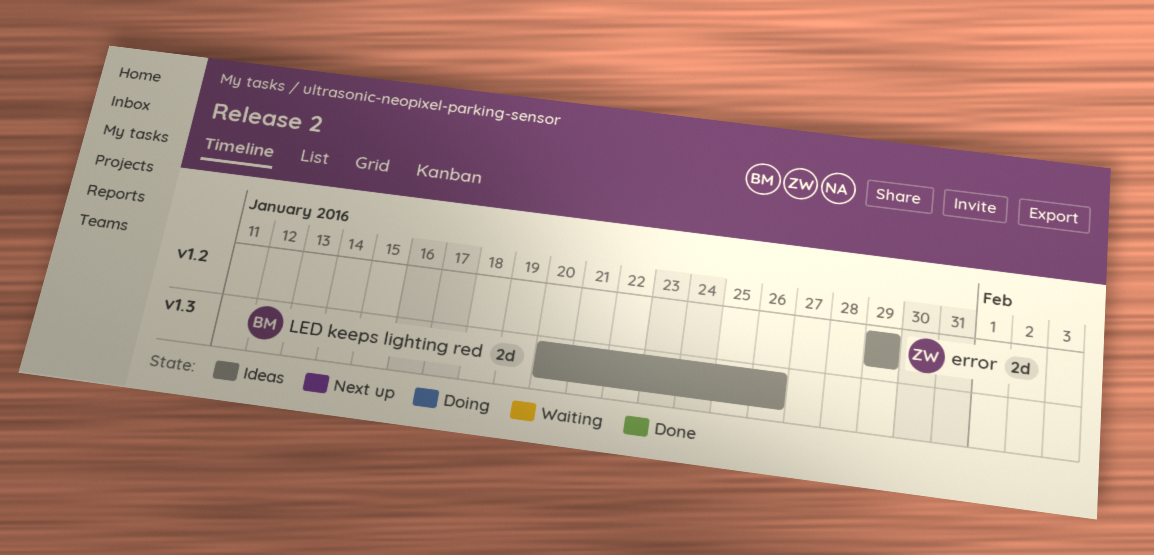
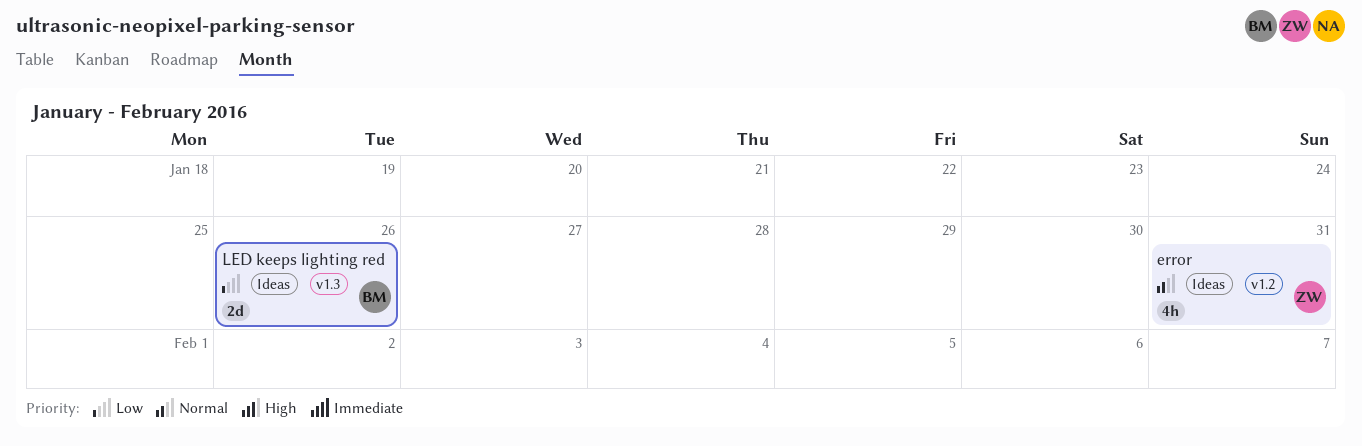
error, estimate: 2d -> 4h
error, due: Jan 29 -> Jan 31

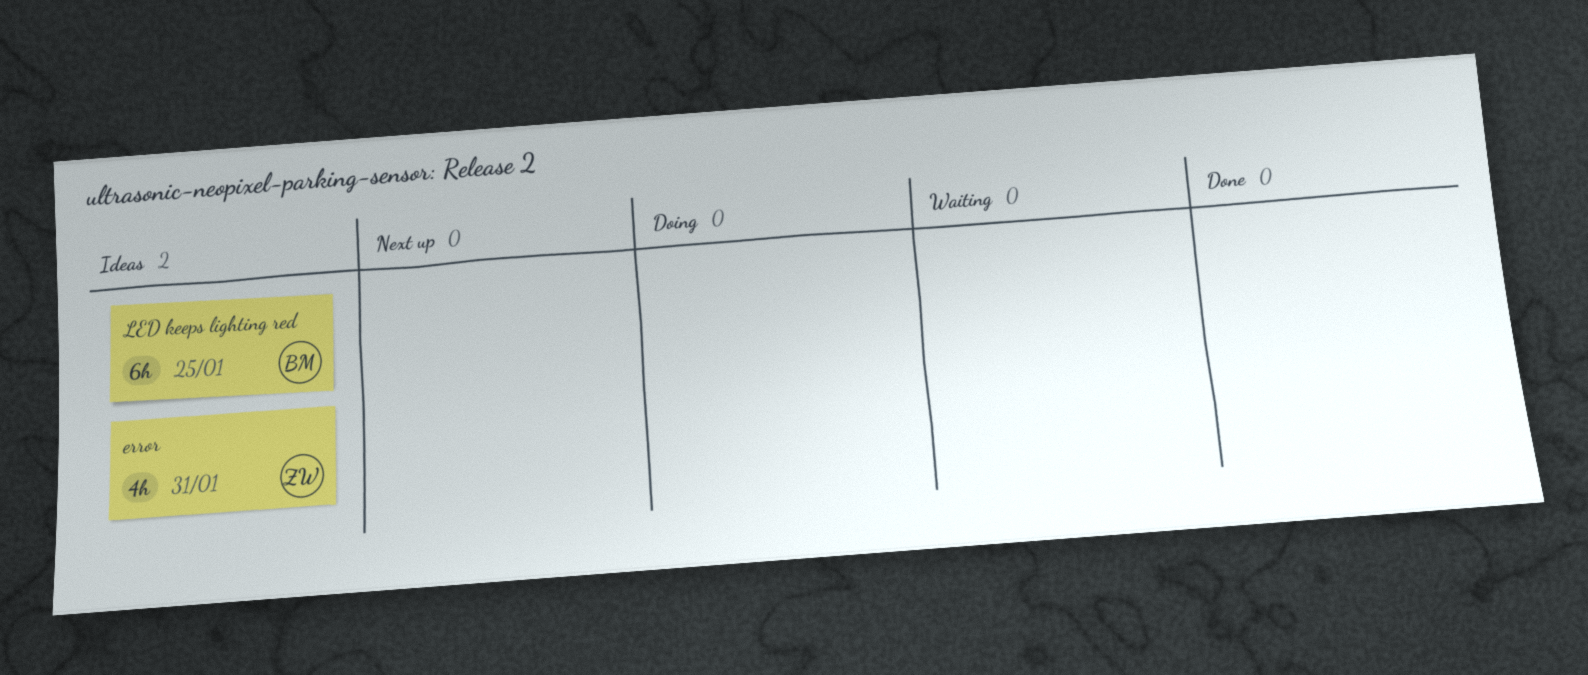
LED keeps lighting red, estimate: 2d -> 6h
LED keeps lighting red, due: Jan 26 -> Jan 25

